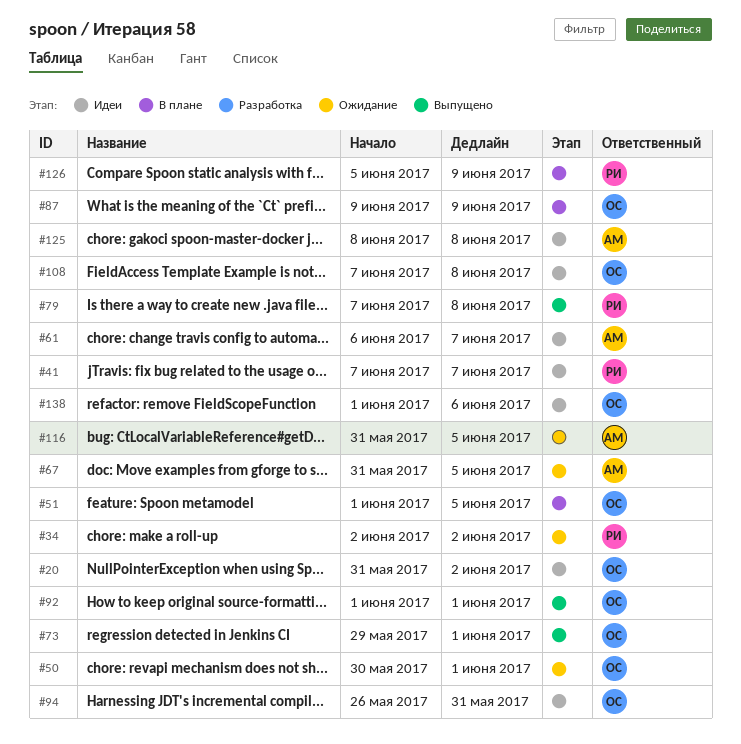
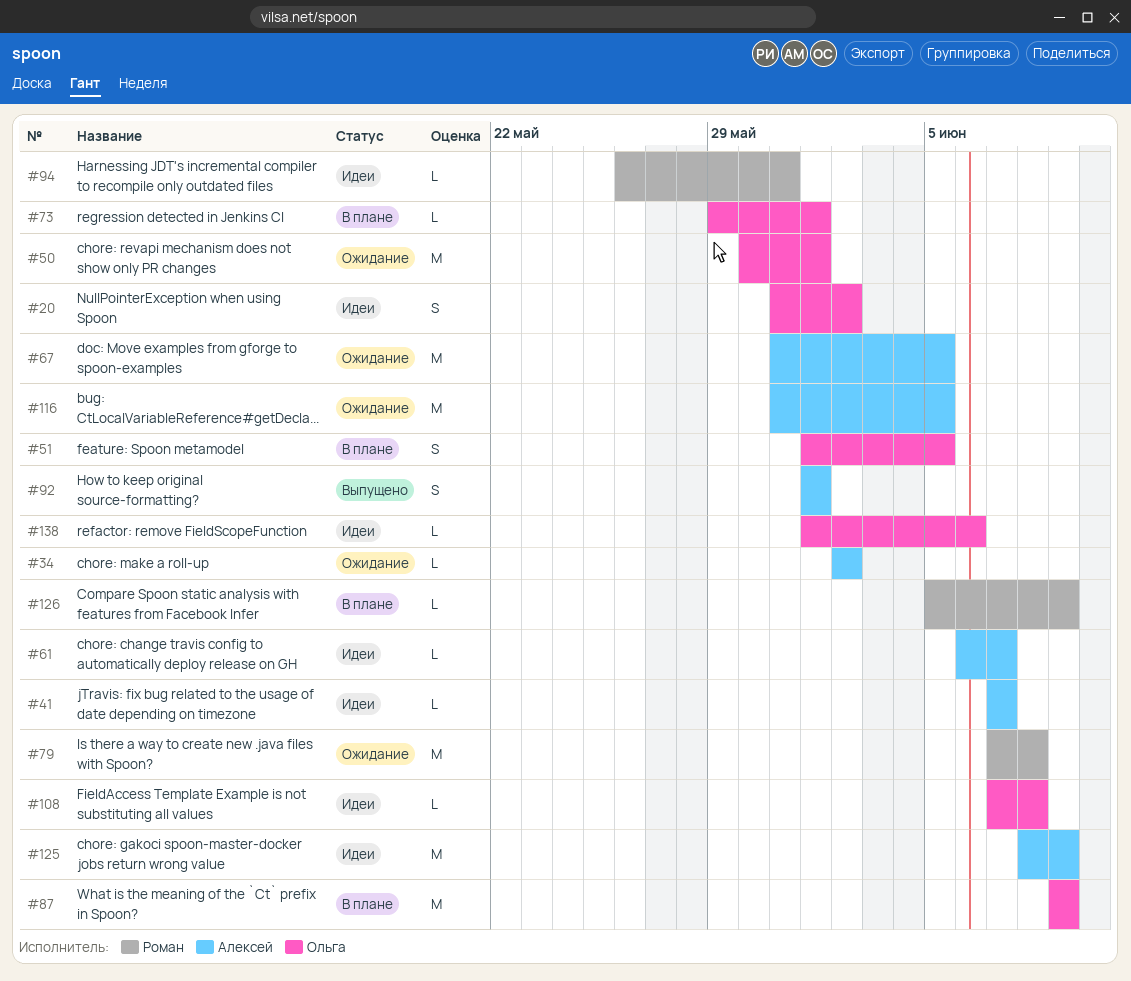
#34, owner: Роман -> Алексей
#41, owner: Роман -> Алексей
#73, status: Выпущено -> В плане
#79, status: Выпущено -> Ожидание
#92, owner: Ольга -> Алексей
#94, owner: Ольга -> Роман
#125, due: Jun 8 -> Jun 9

